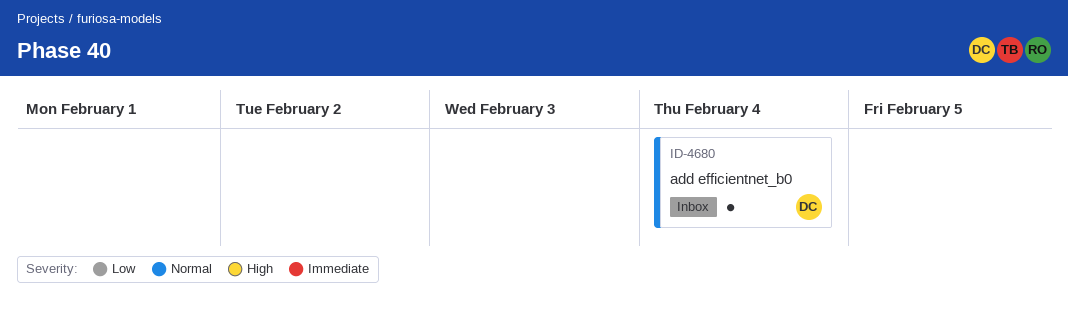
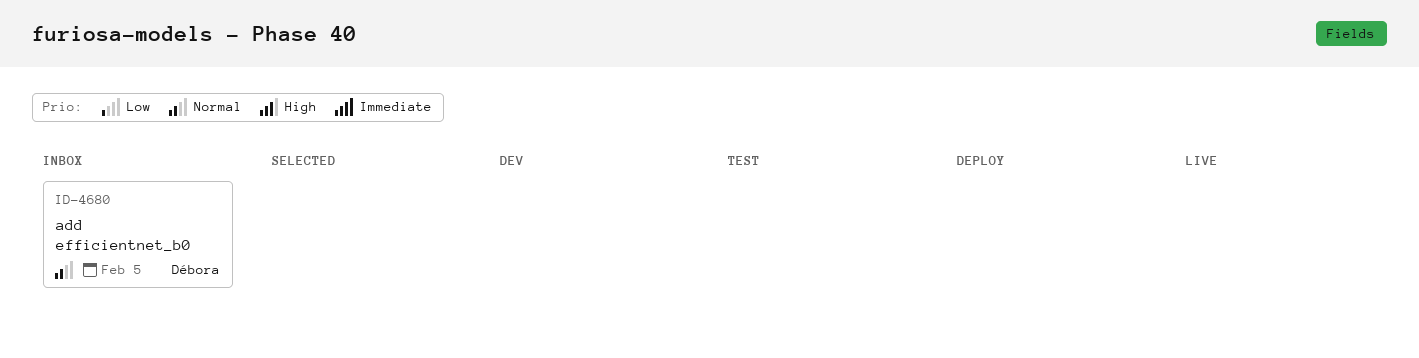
ID-4680, due: Feb 4 -> Feb 5

